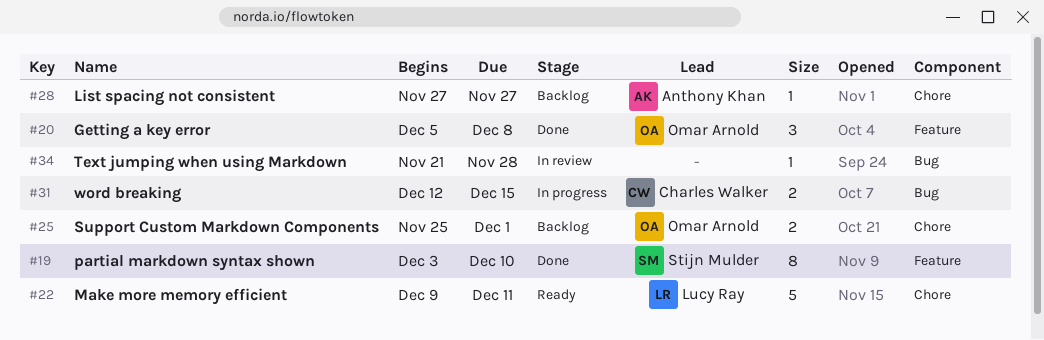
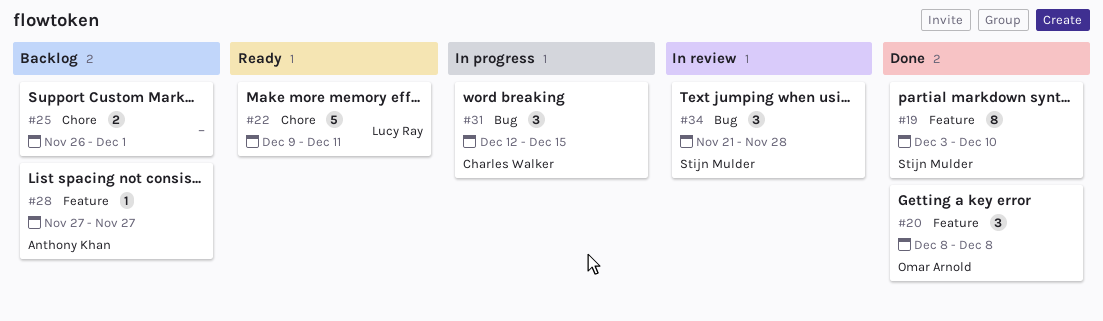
#20, start: Dec 5 -> Dec 8
#25, owner: Omar Arnold -> none
#25, start: Nov 25 -> Nov 26
#28, label: Chore -> Feature
#31, estimate: 2 -> 3
#34, owner: none -> Stijn Mulder
#34, estimate: 1 -> 3

